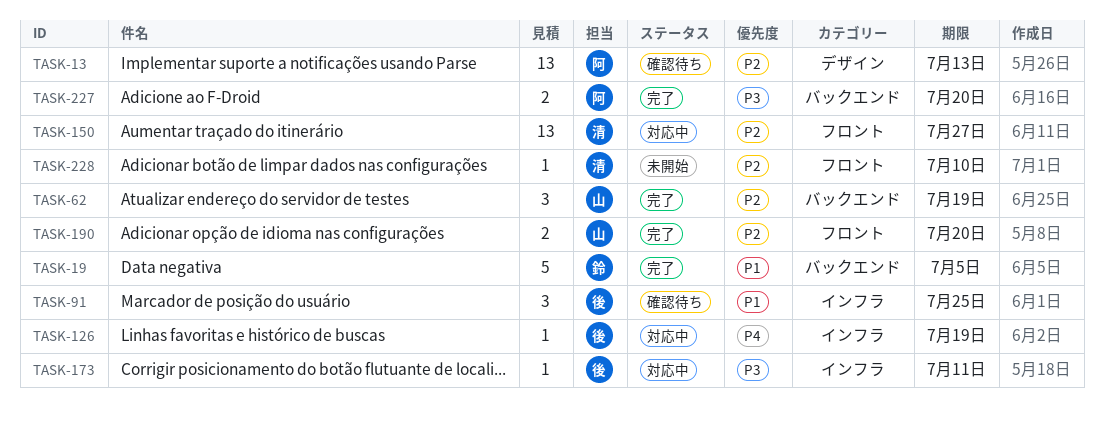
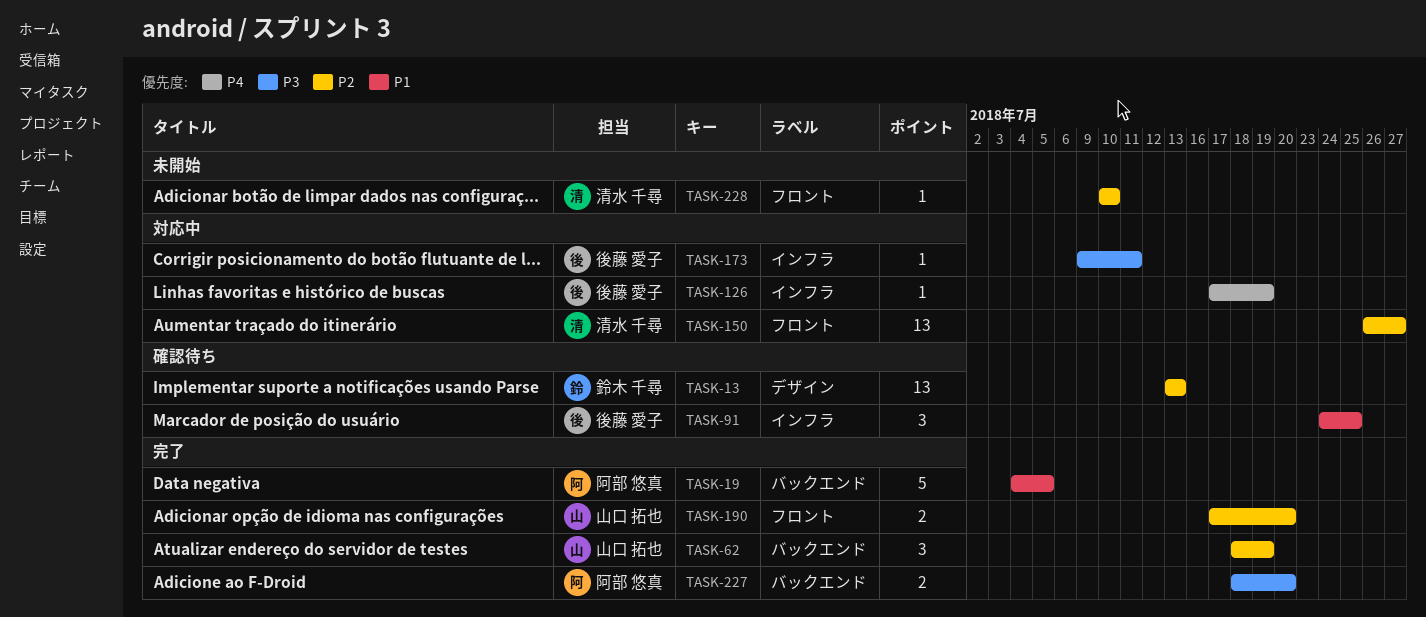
TASK-13, owner: 阿部 悠真 -> 鈴木 千尋
TASK-19, owner: 鈴木 千尋 -> 阿部 悠真

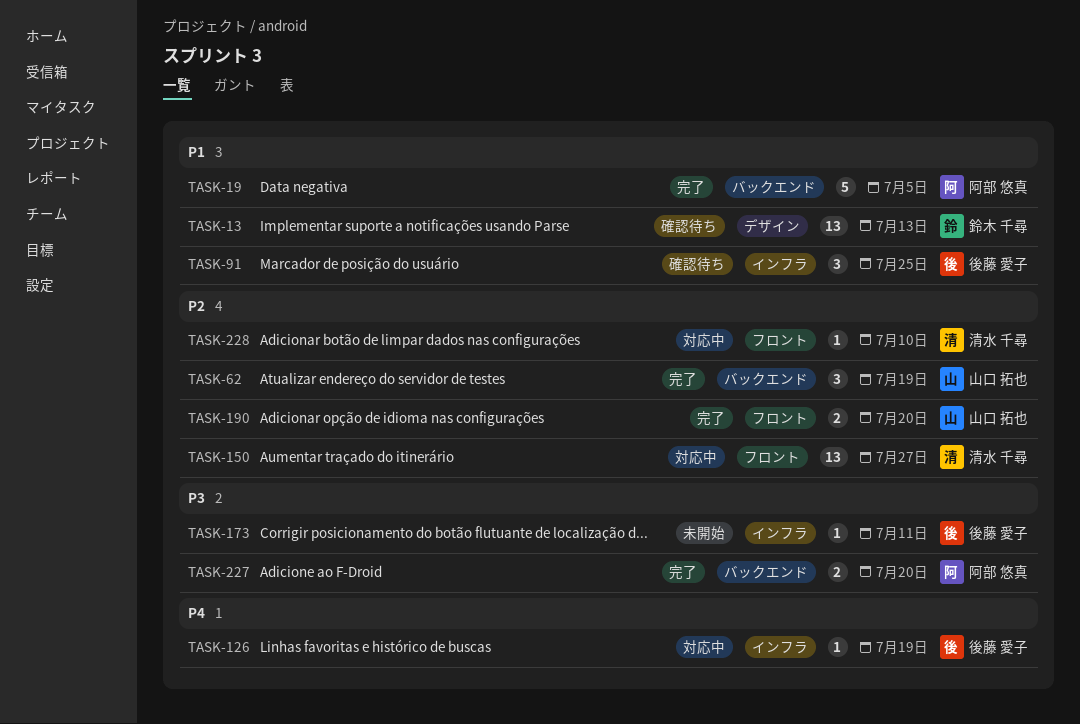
TASK-13, priority: P2 -> P1
TASK-173, status: 対応中 -> 未開始
TASK-228, status: 未開始 -> 対応中

